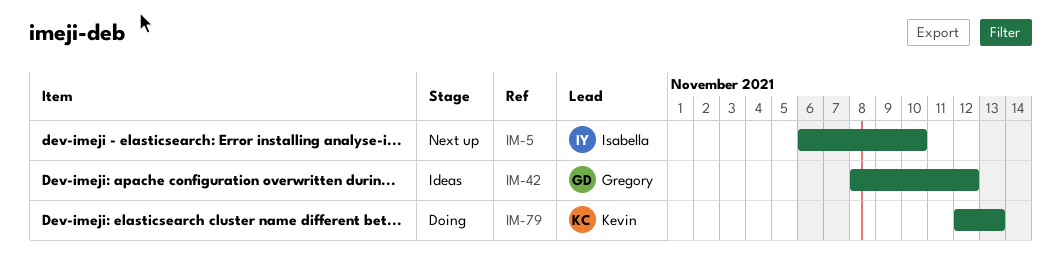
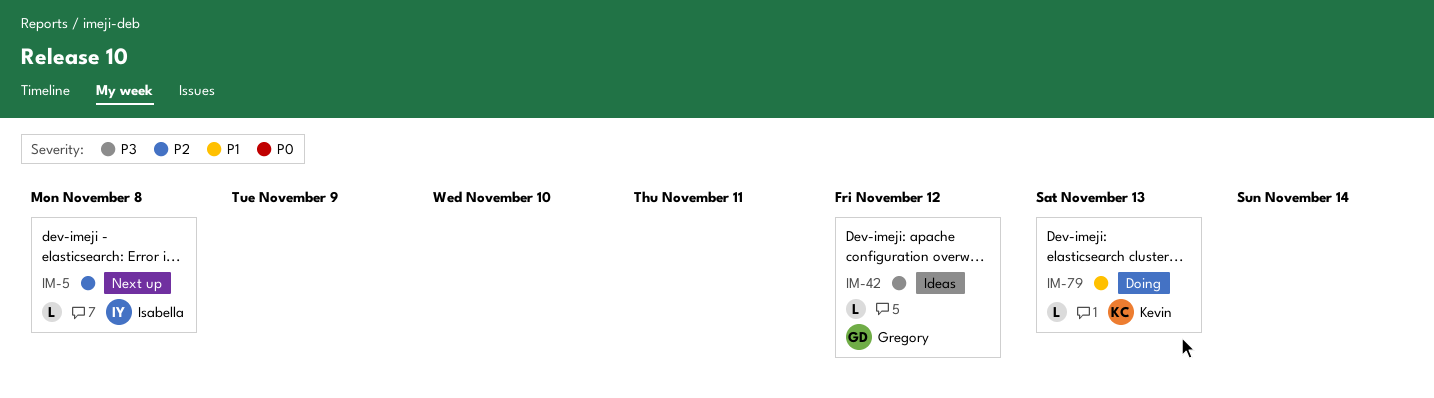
IM-5, due: Nov 10 -> Nov 8

